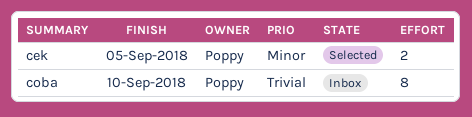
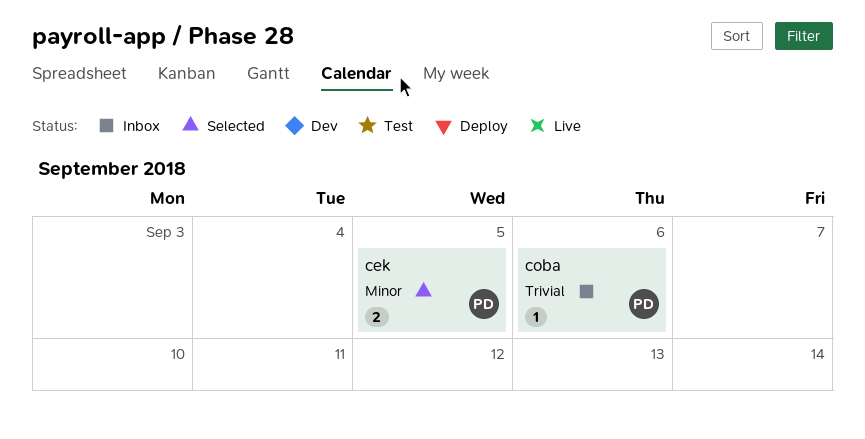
coba, estimate: 8 -> 1
coba, due: Sep 10 -> Sep 6

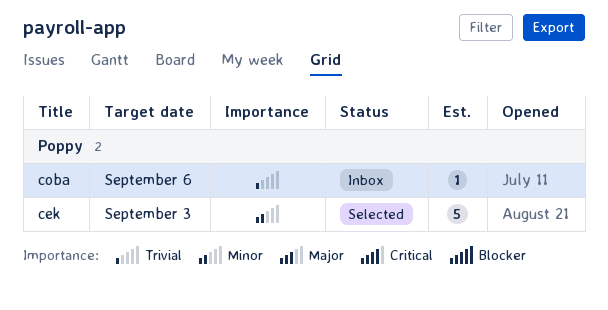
cek, estimate: 2 -> 5
cek, due: Sep 5 -> Sep 3

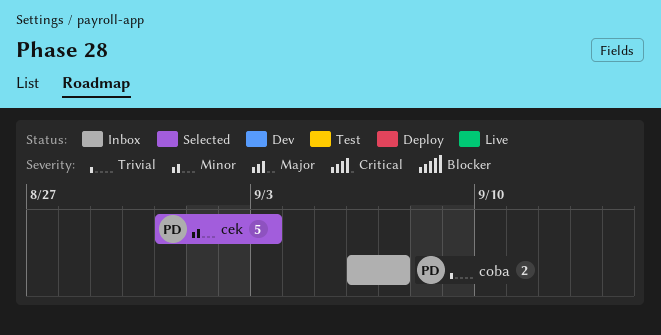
coba, estimate: 1 -> 2
coba, due: Sep 6 -> Sep 7

